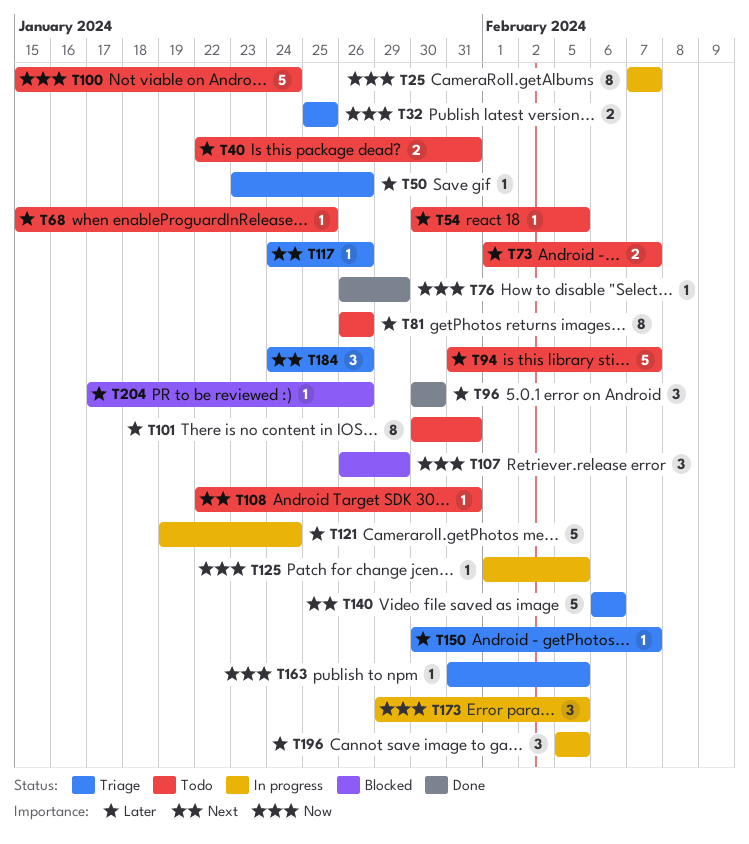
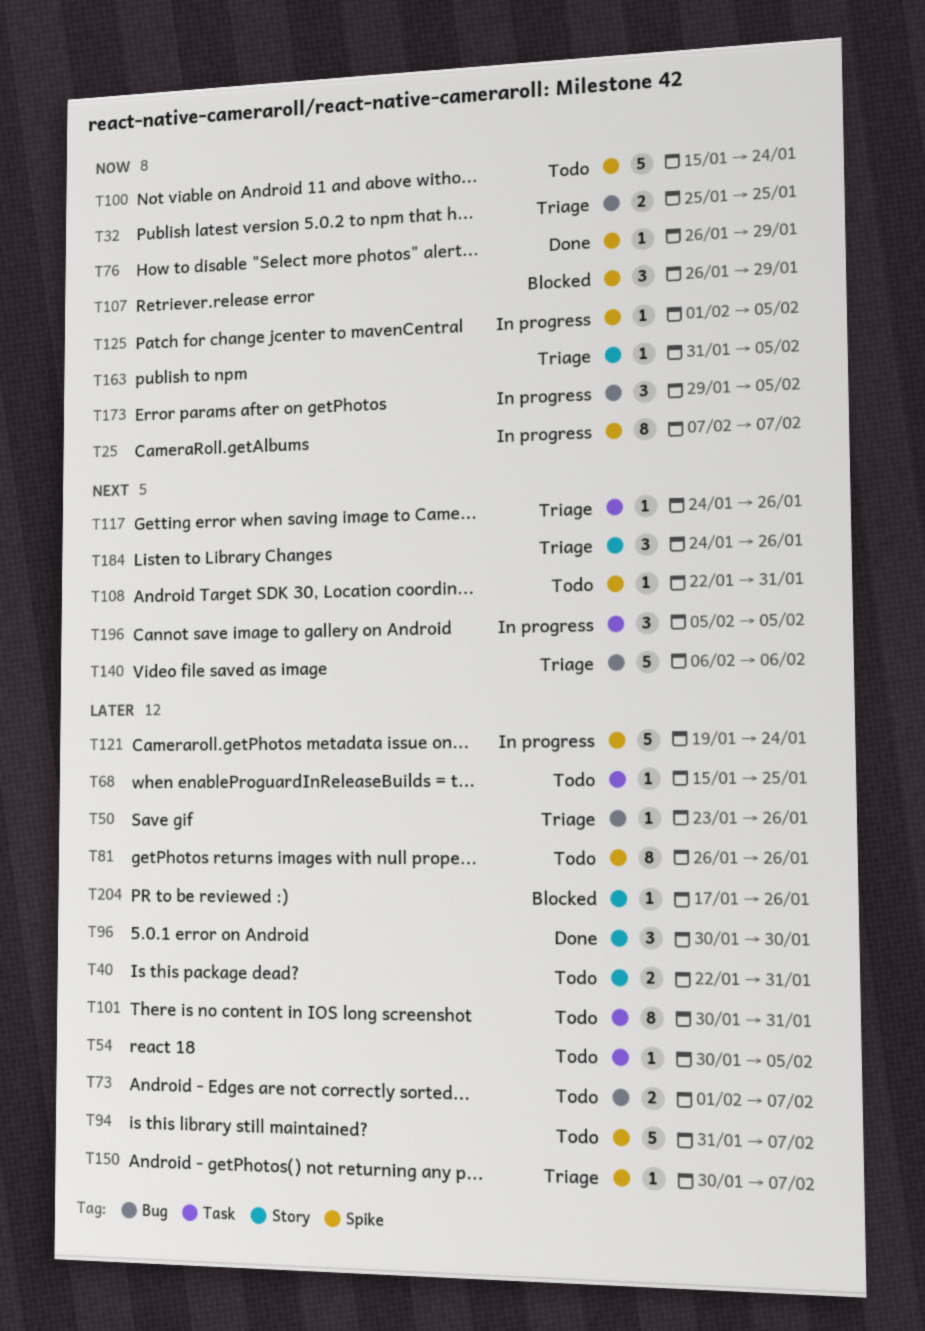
T196, priority: Later -> Next

